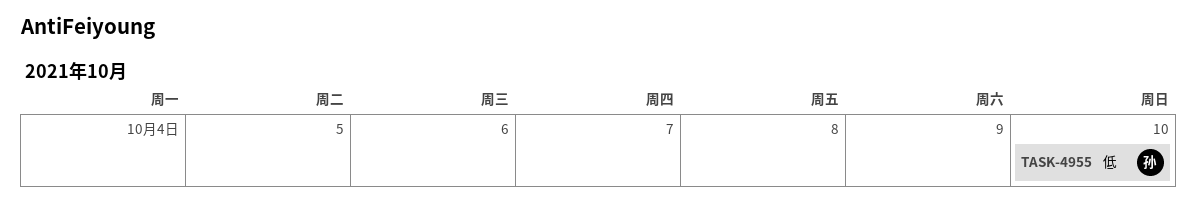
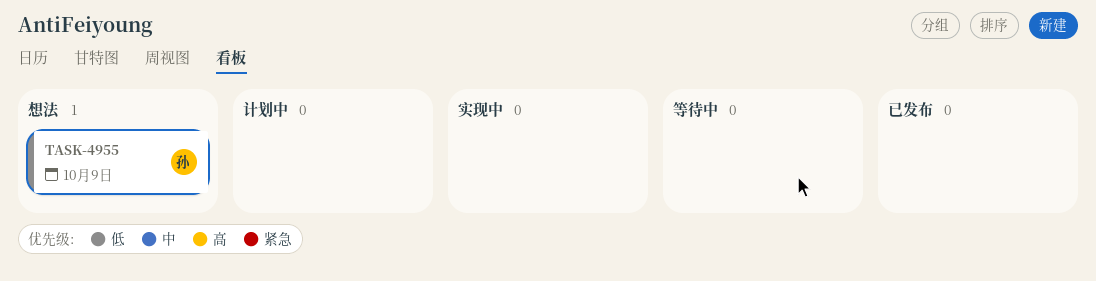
TASK-4955, day: Oct 10 -> Oct 9

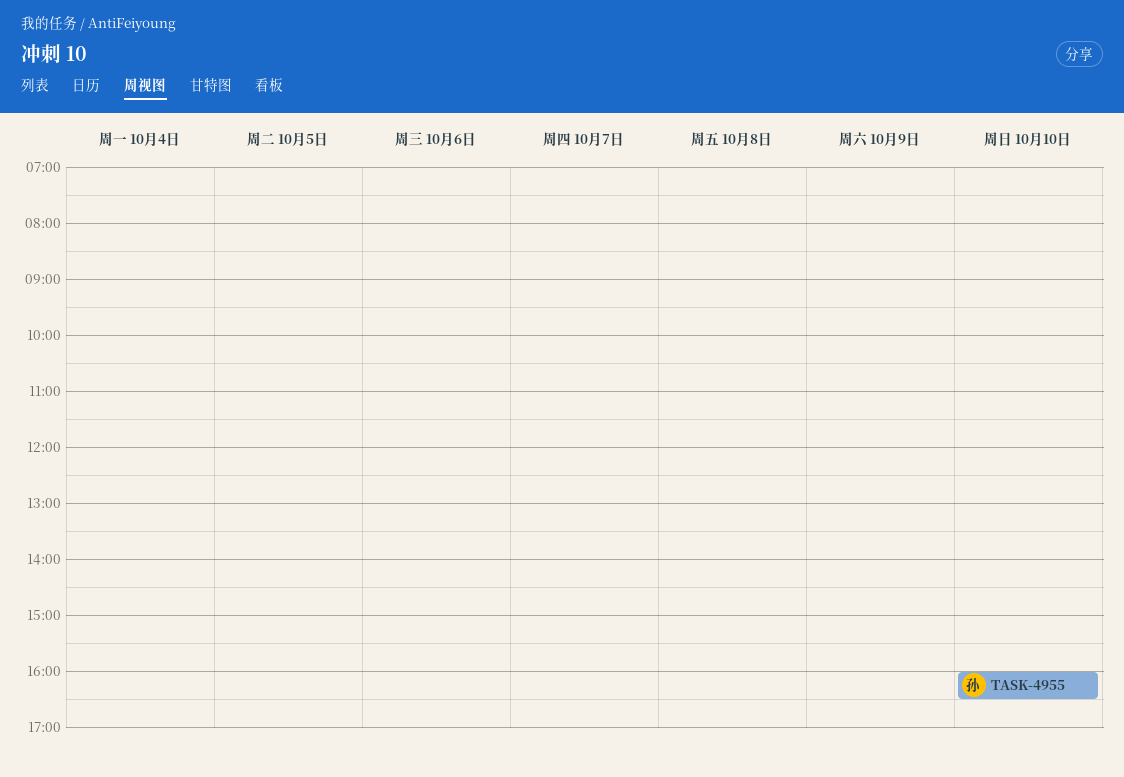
TASK-4955, day: Oct 9 -> Oct 10

